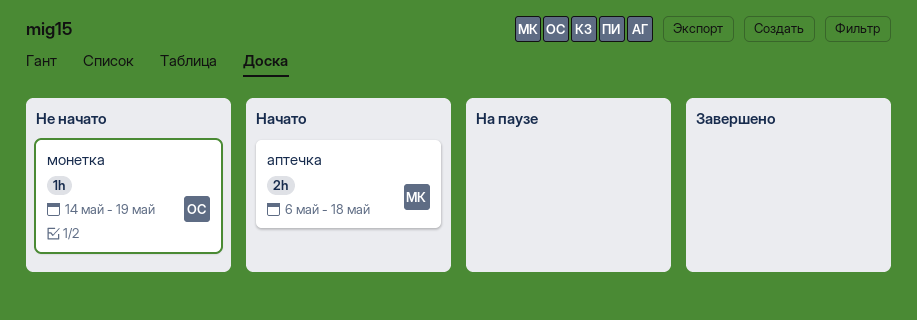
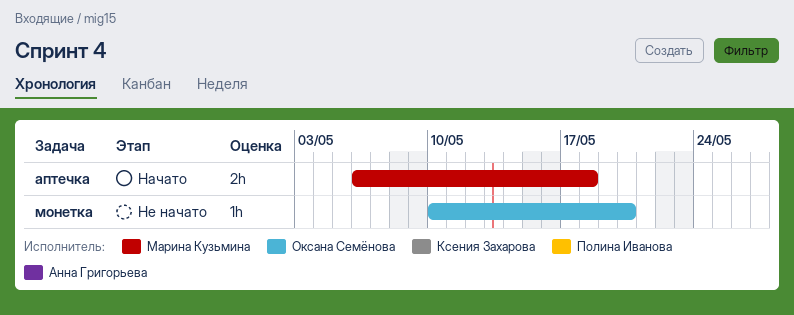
монетка, start: May 14 -> May 10
монетка, due: May 19 -> May 20

